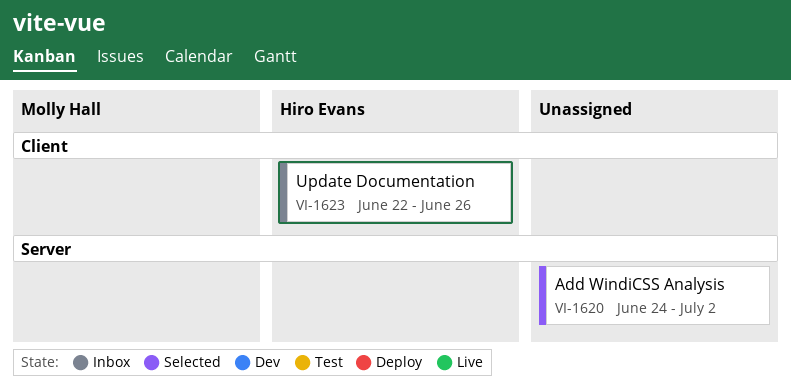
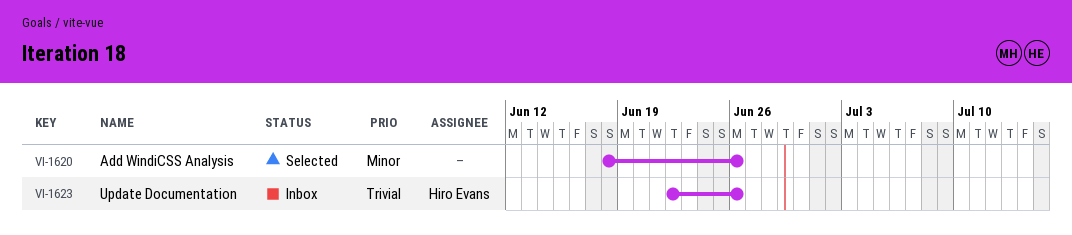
VI-1620, start: Jun 24 -> Jun 18
VI-1620, due: Jul 2 -> Jun 26

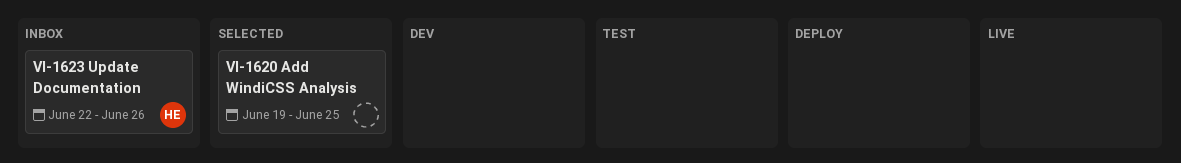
VI-1620, start: Jun 18 -> Jun 19
VI-1620, due: Jun 26 -> Jun 25

